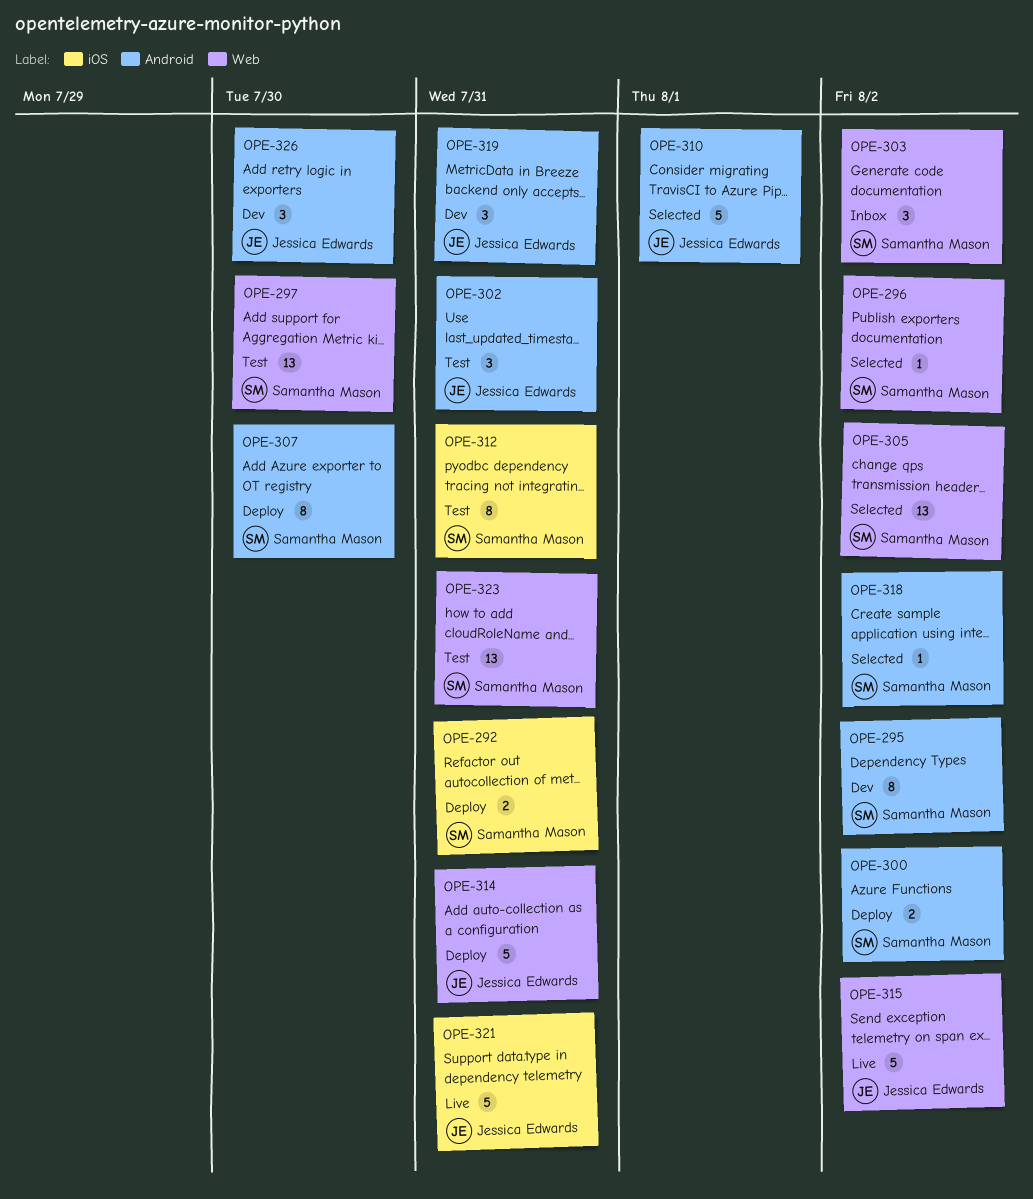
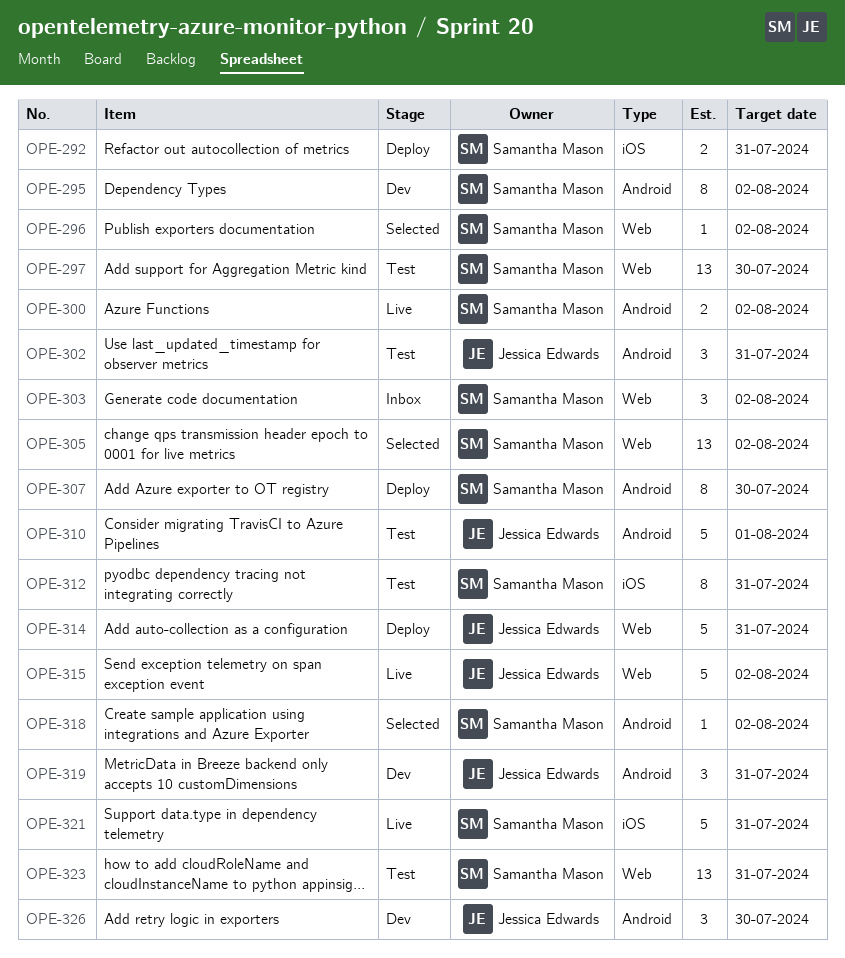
OPE-300, status: Deploy -> Live
OPE-310, status: Selected -> Test
OPE-321, owner: Jessica Edwards -> Samantha Mason

